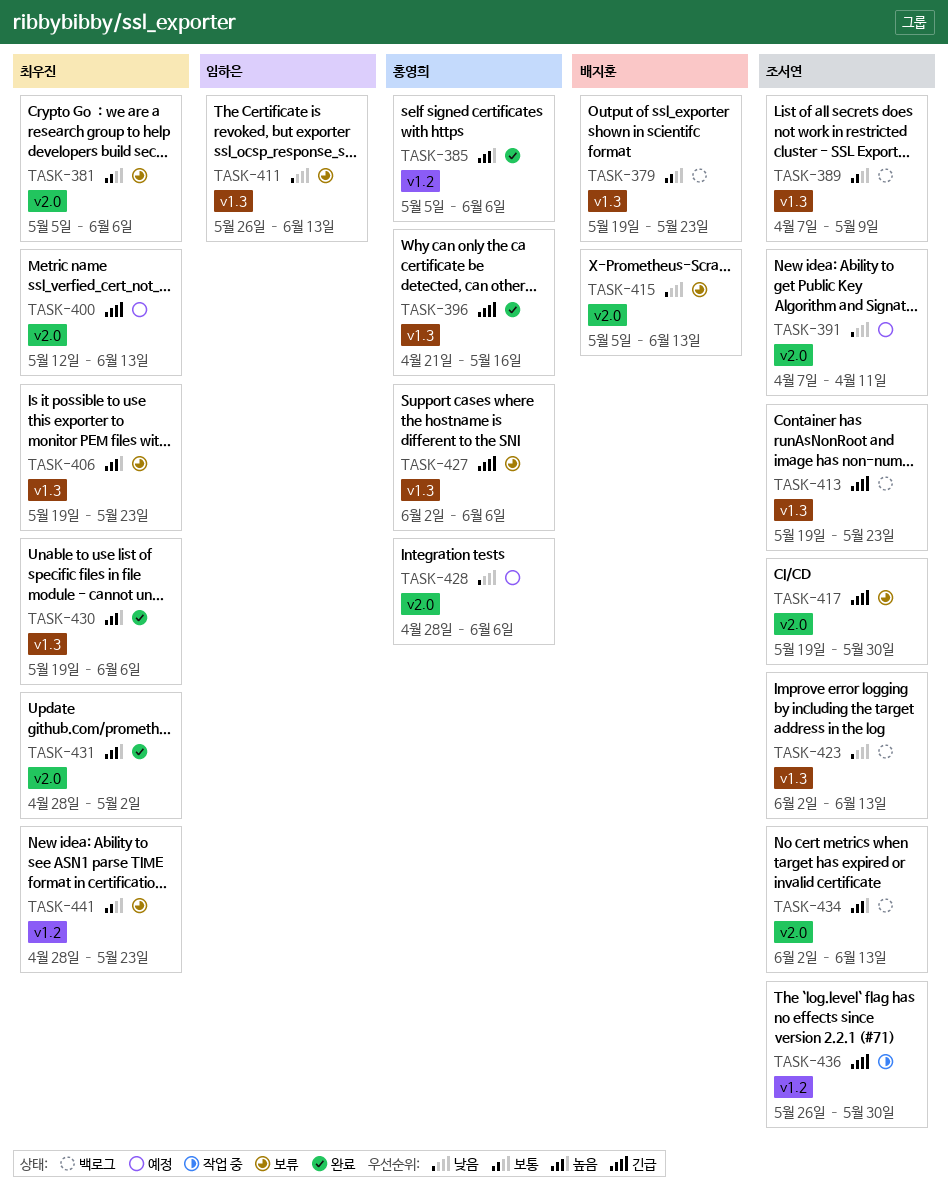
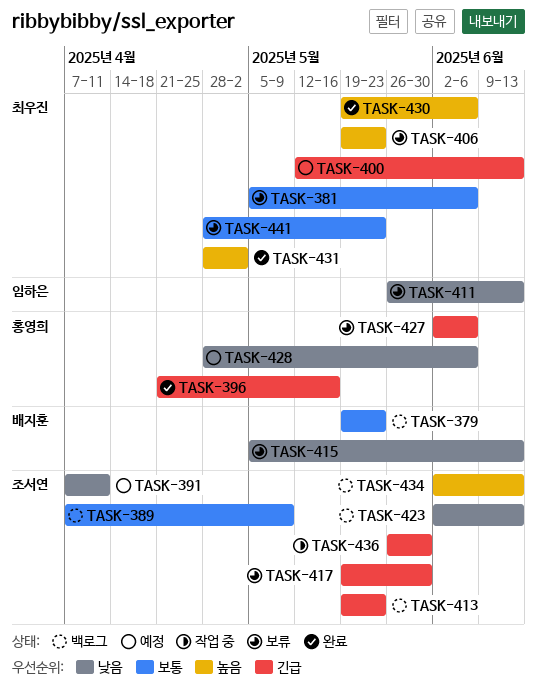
TASK-385: present -> none

